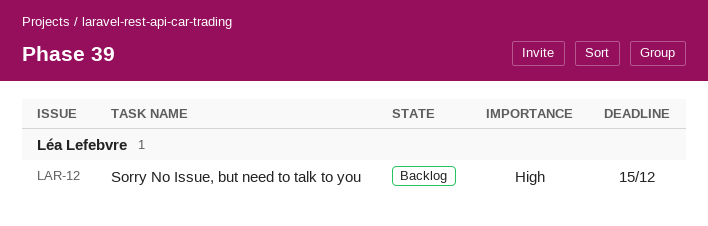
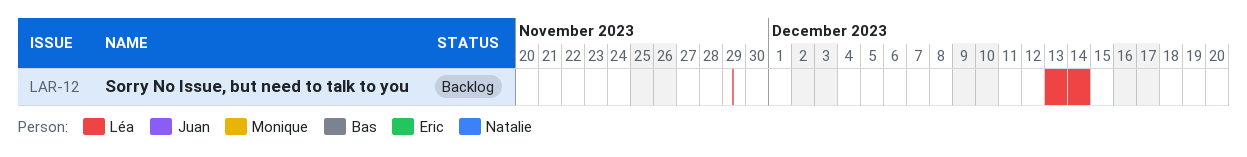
LAR-12, due: Dec 15 -> Dec 14

